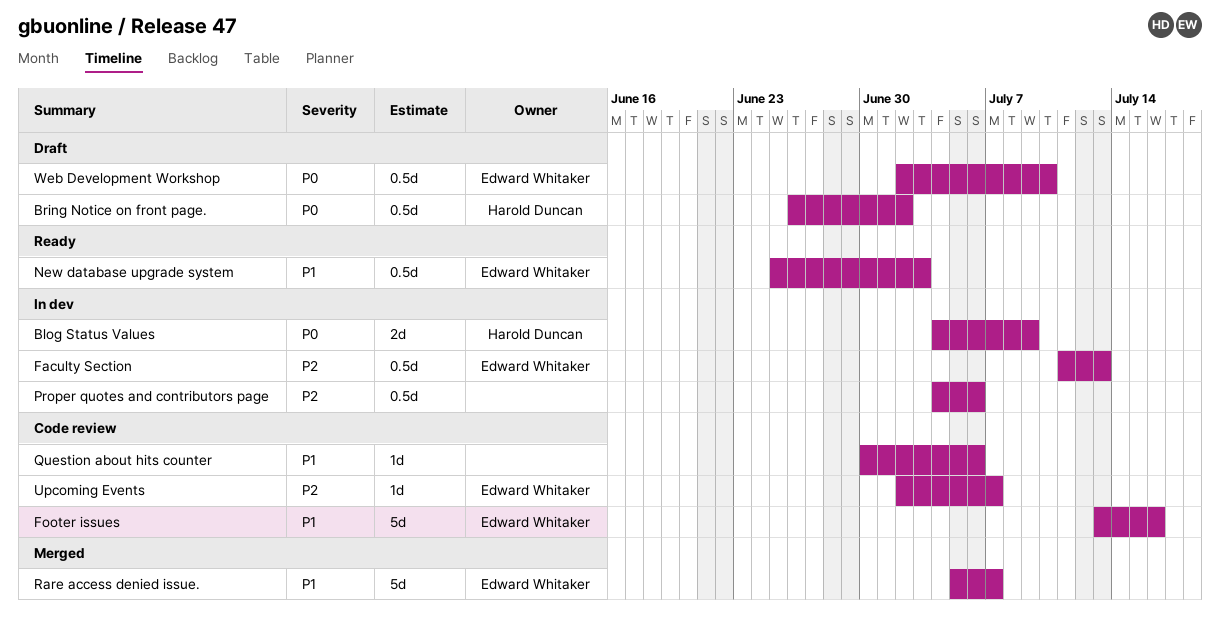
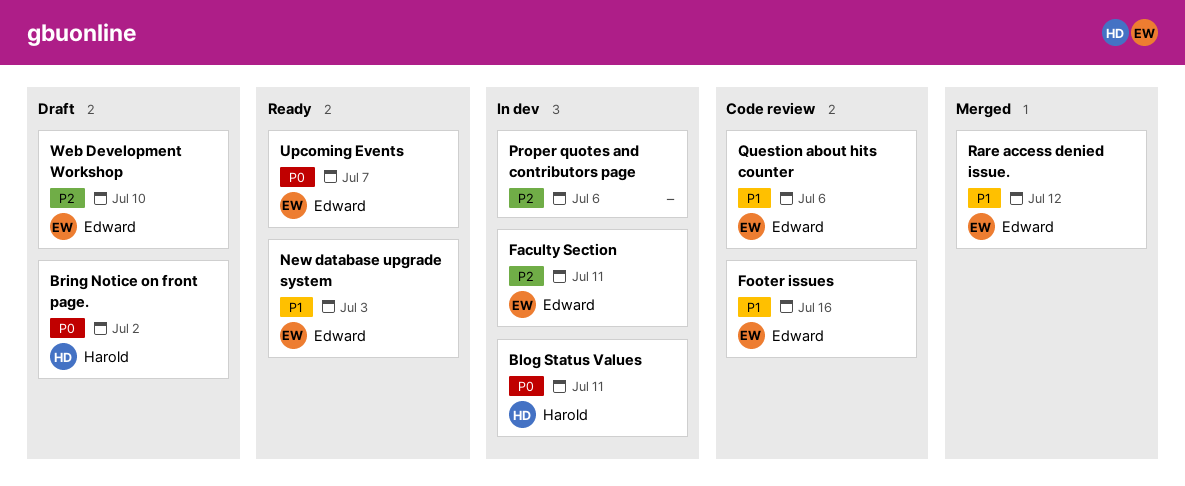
Blog Status Values, due: Jul 9 -> Jul 11
Faculty Section, due: Jul 13 -> Jul 11
Question about hits counter, owner: none -> Edward Whitaker
Rare access denied issue., due: Jul 7 -> Jul 12
Upcoming Events, status: Code review -> Ready
Upcoming Events, priority: P2 -> P0
Web Development Workshop, priority: P0 -> P2

